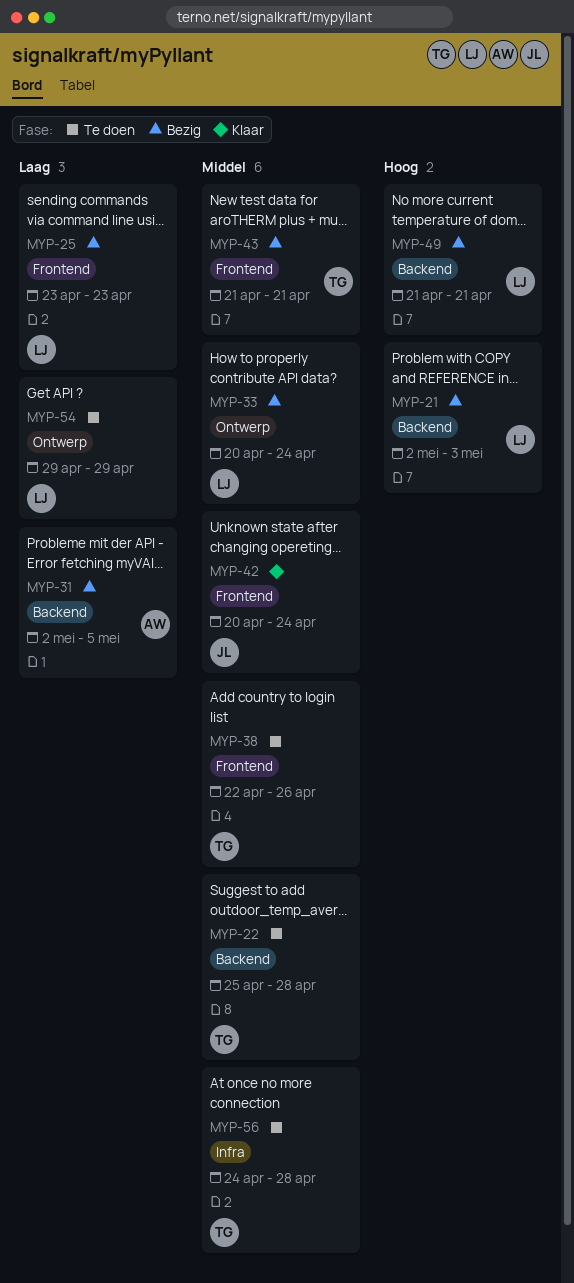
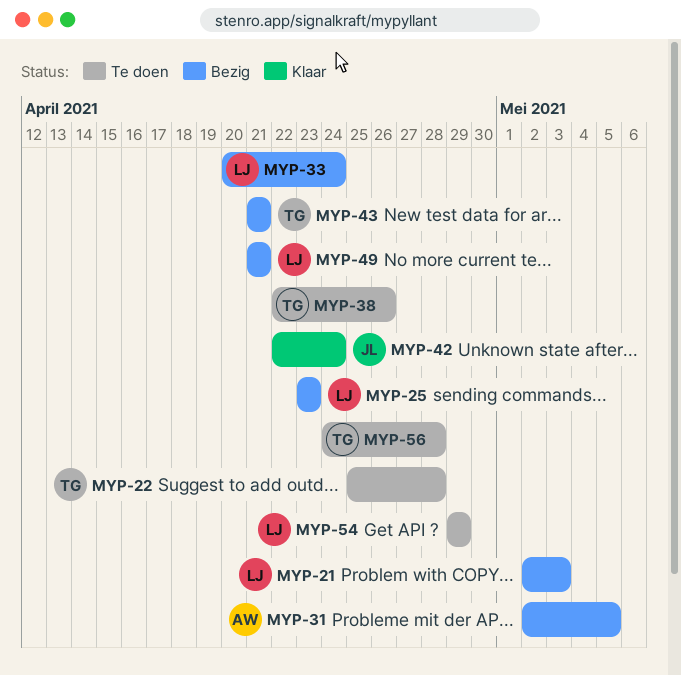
MYP-42, start: Apr 20 -> Apr 22

